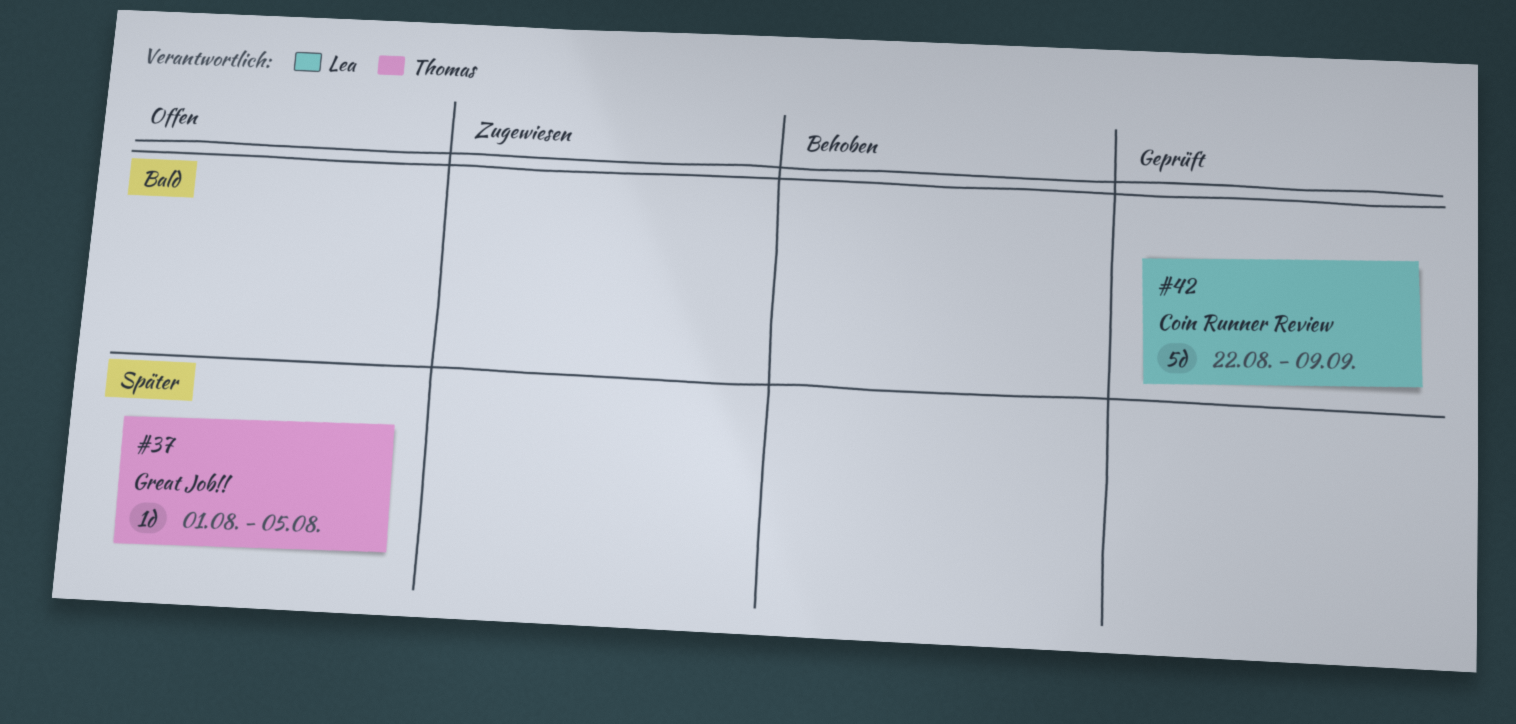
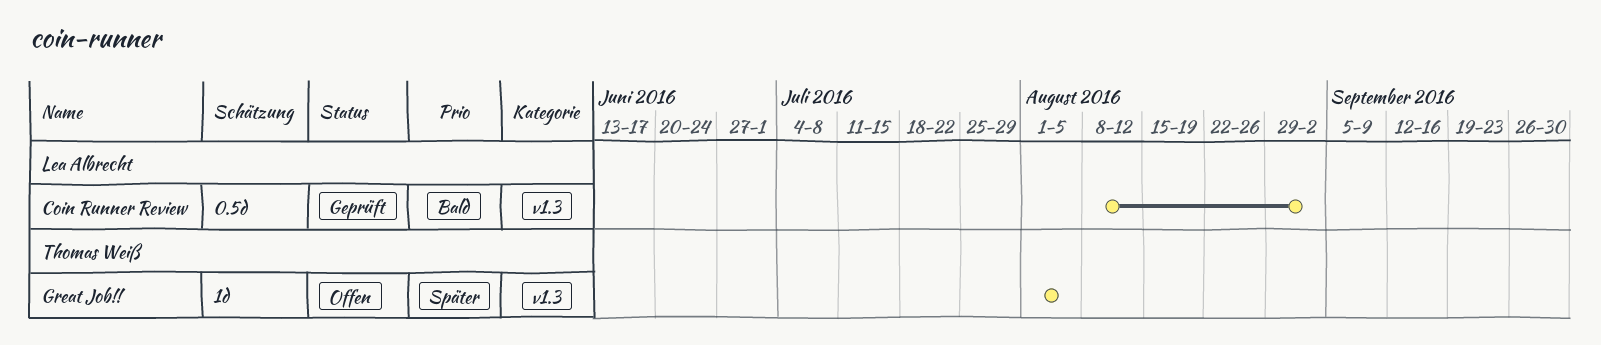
Coin Runner Review, estimate: 5d -> 0.5d
Coin Runner Review, start: Aug 22 -> Aug 8
Coin Runner Review, due: Sep 9 -> Sep 2

